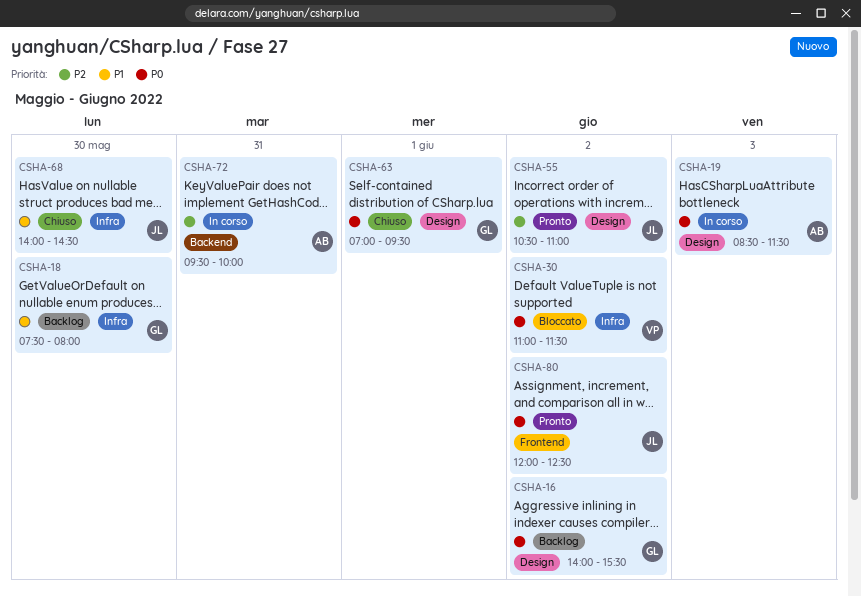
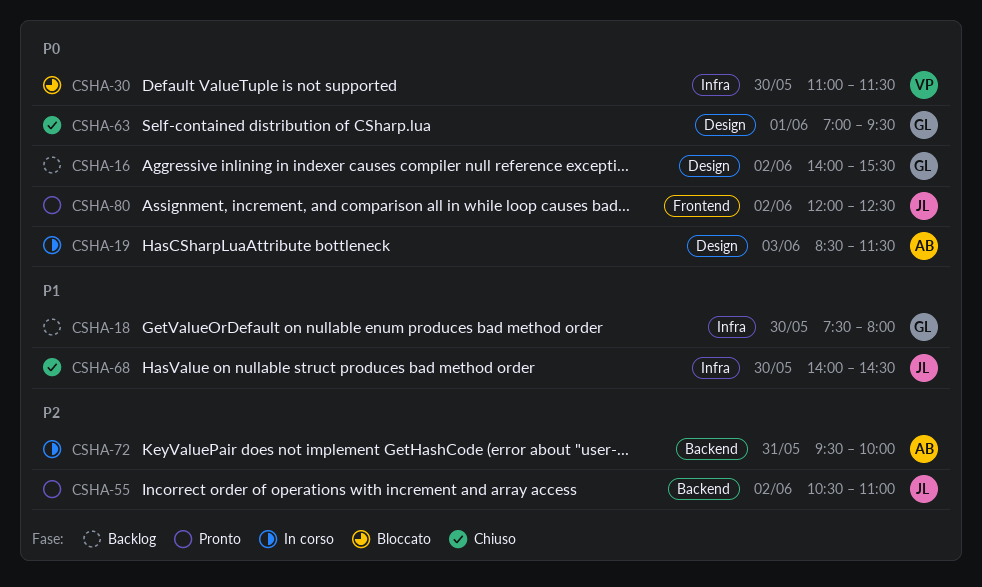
CSHA-30, day: Jun 2 -> May 30
CSHA-55, label: Design -> Backend

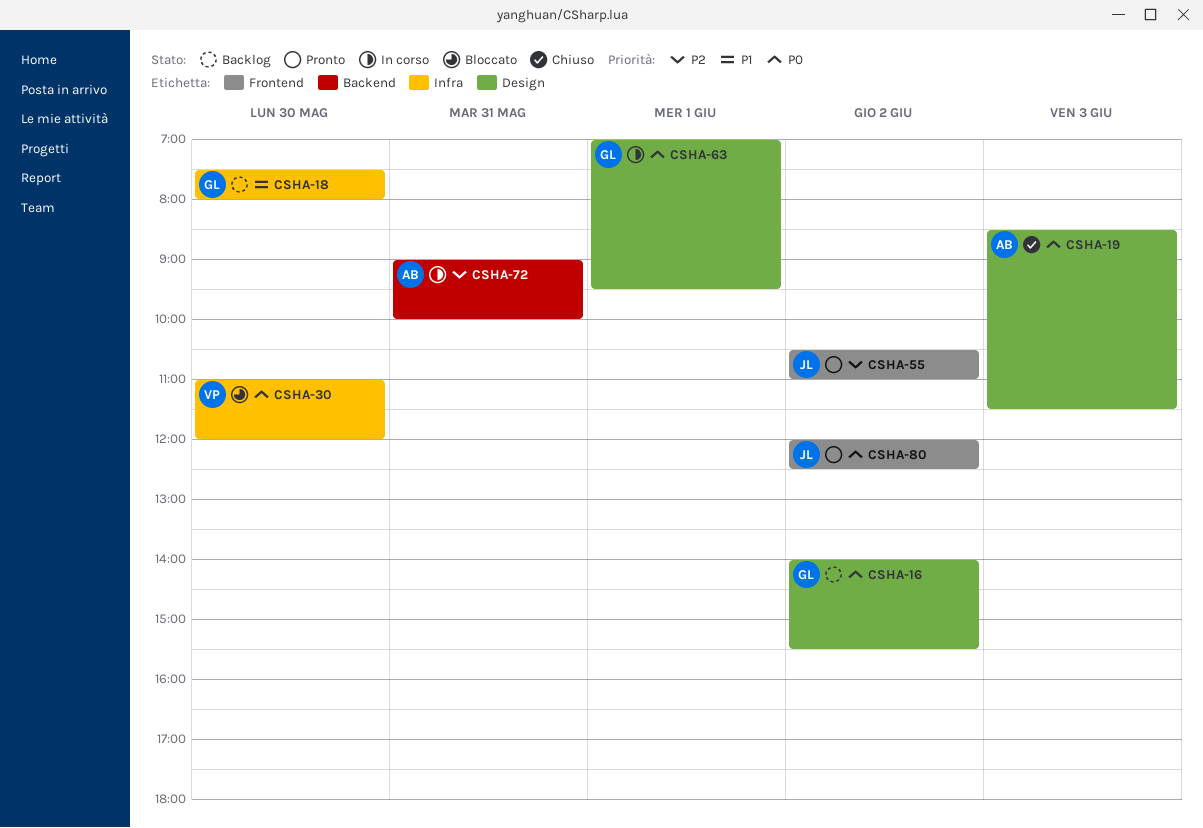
CSHA-19, status: In corso -> Chiuso
CSHA-30, ends: 11:30 -> 12:00
CSHA-55, label: Backend -> Frontend
CSHA-63, status: Chiuso -> In corso
CSHA-68: present -> none
CSHA-72, begins: 09:30 -> 09:00

